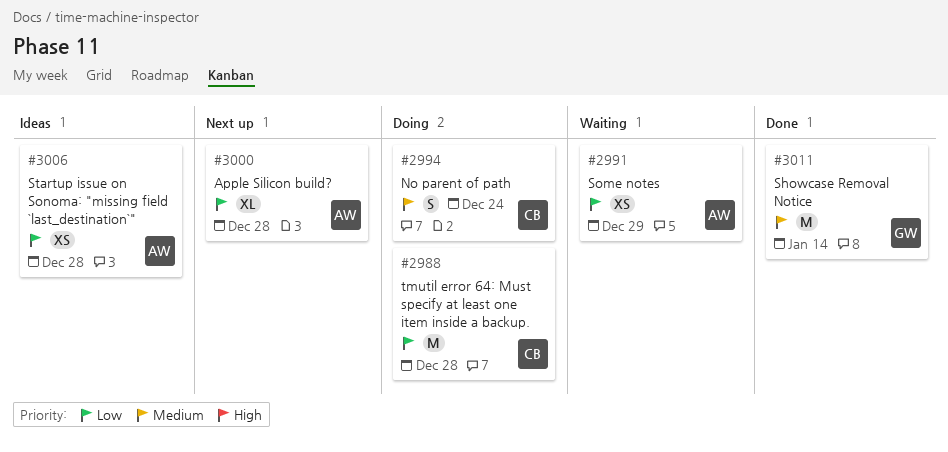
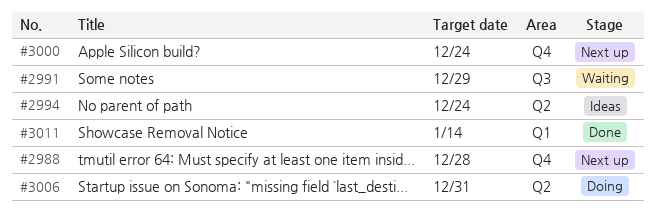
#2988, status: Doing -> Next up
#2994, status: Doing -> Ideas
#3000, due: Dec 28 -> Dec 24
#3006, status: Ideas -> Doing
#3006, due: Dec 28 -> Dec 31

